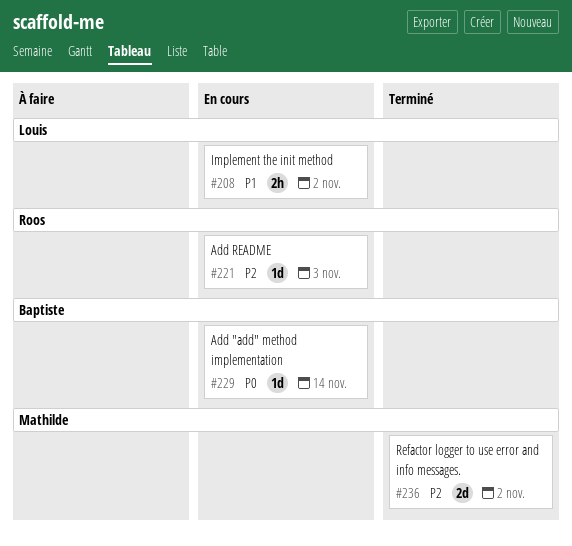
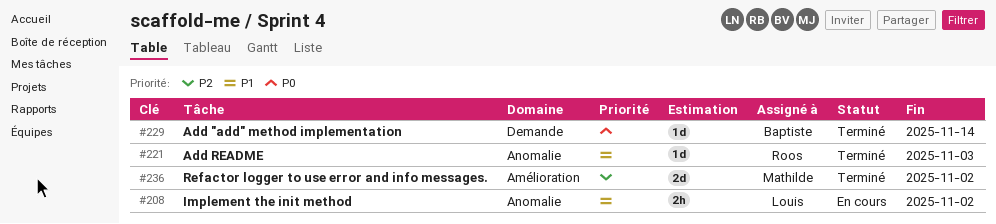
#221, status: En cours -> Terminé
#221, priority: P2 -> P1
#229, status: En cours -> Terminé

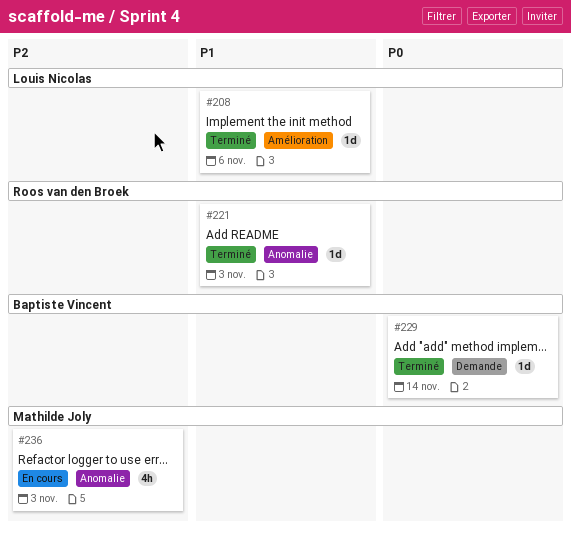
#208, status: En cours -> Terminé
#208, label: Anomalie -> Amélioration
#208, estimate: 2h -> 1d
#208, due: Nov 2 -> Nov 6
#236, status: Terminé -> En cours
#236, label: Amélioration -> Anomalie
#236, estimate: 2d -> 4h
#236, due: Nov 2 -> Nov 3

